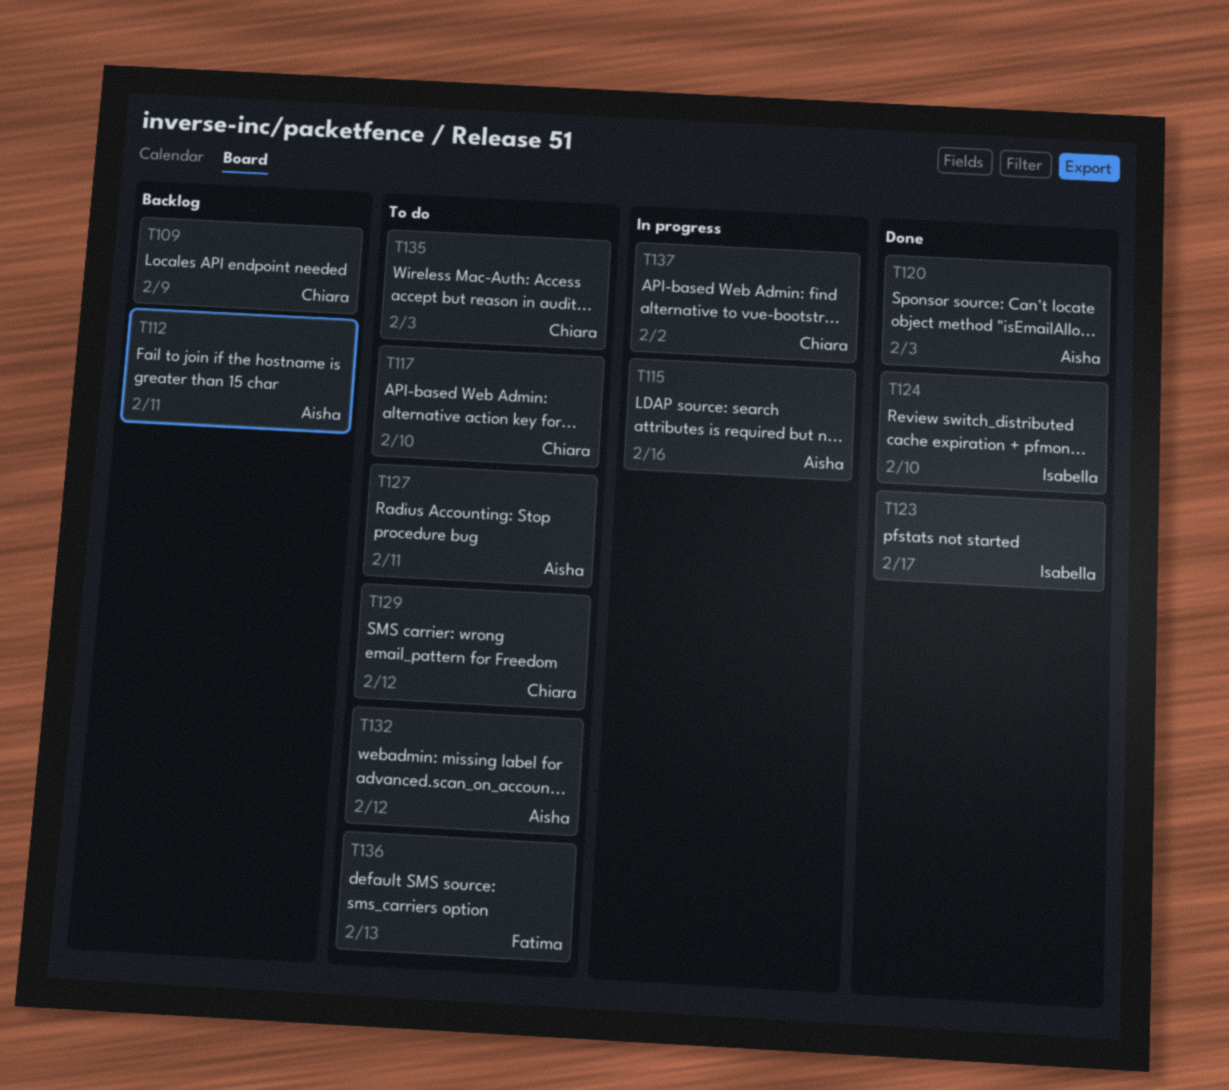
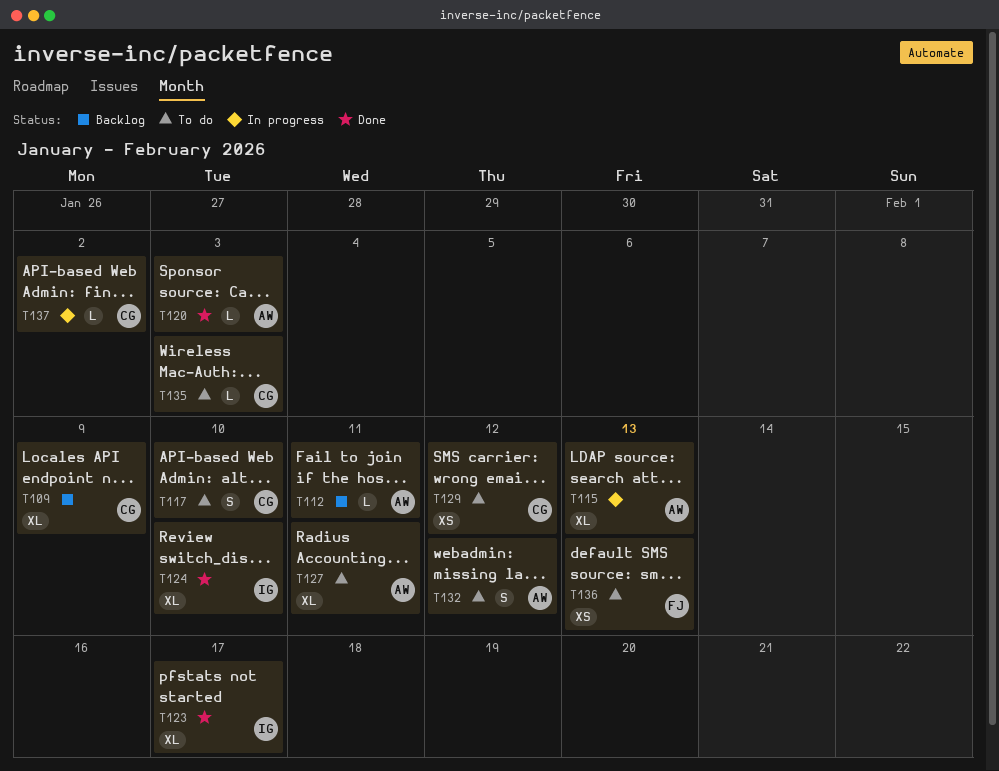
T115, due: Feb 16 -> Feb 13

